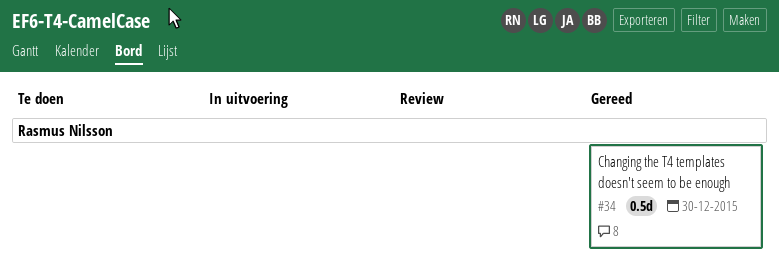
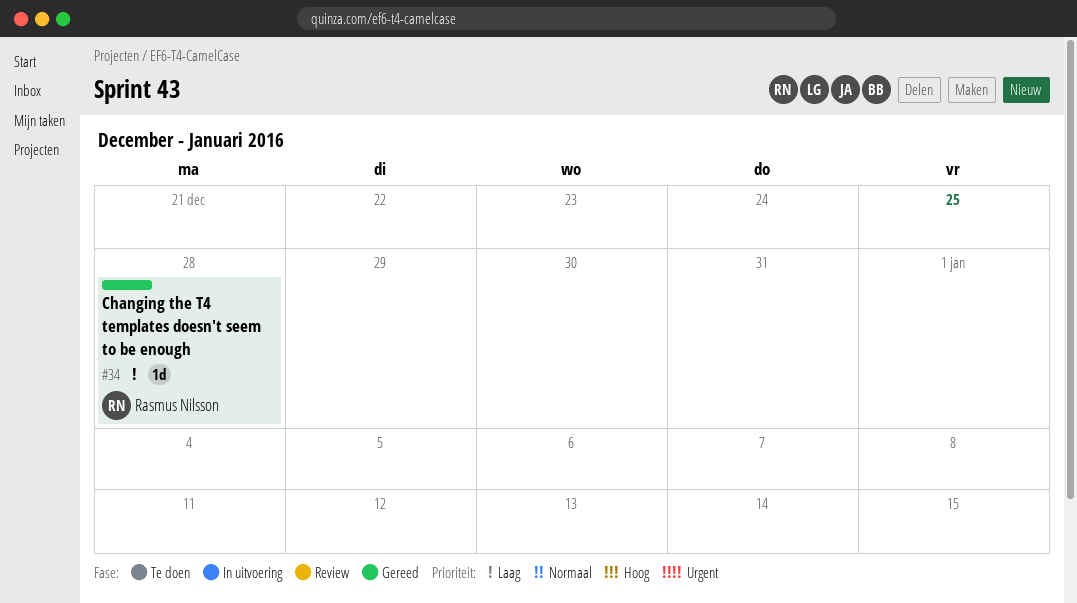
#34, estimate: 0.5d -> 1d
#34, due: Dec 30 -> Dec 28

